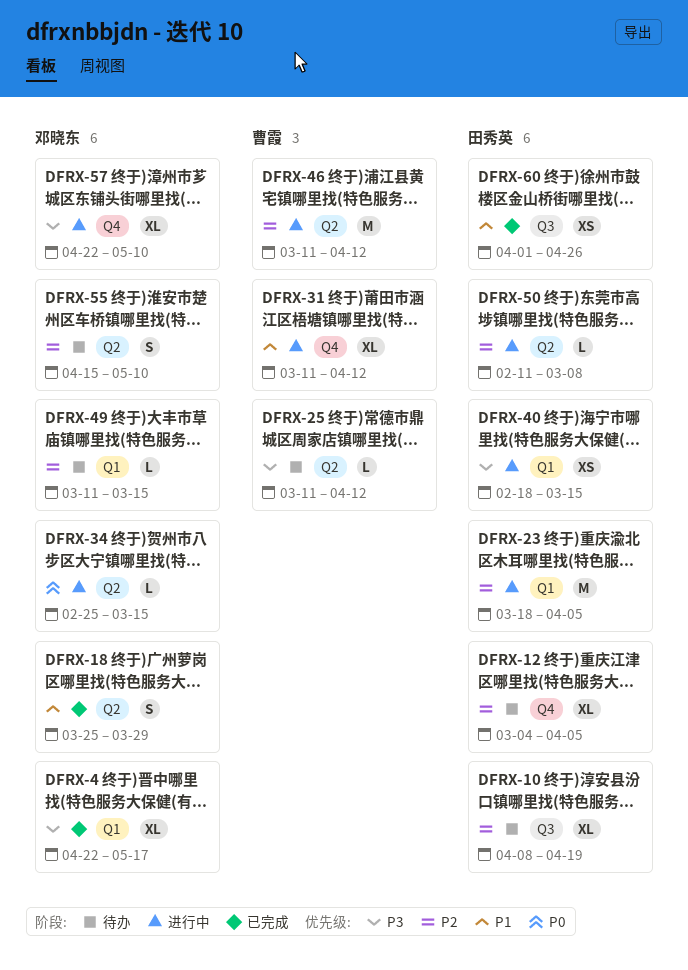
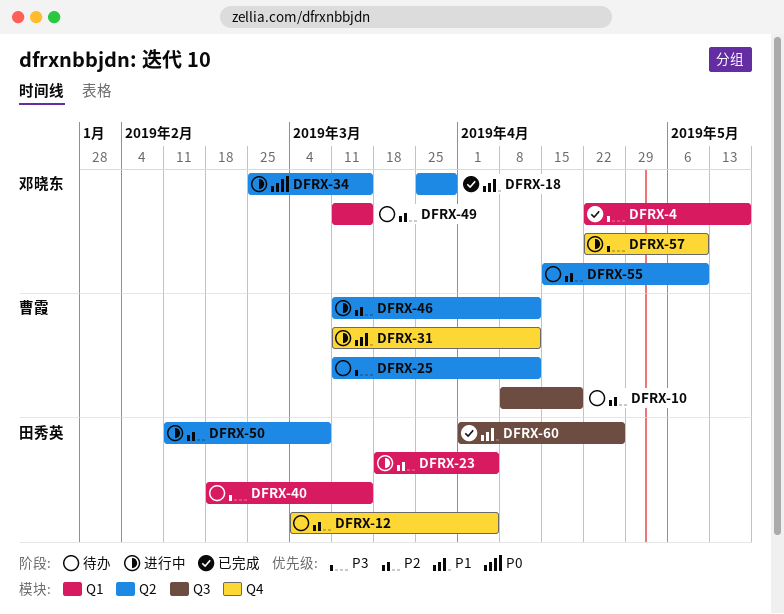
DFRX-10, owner: 田秀英 -> 曹霞
DFRX-40, status: 进行中 -> 待办

